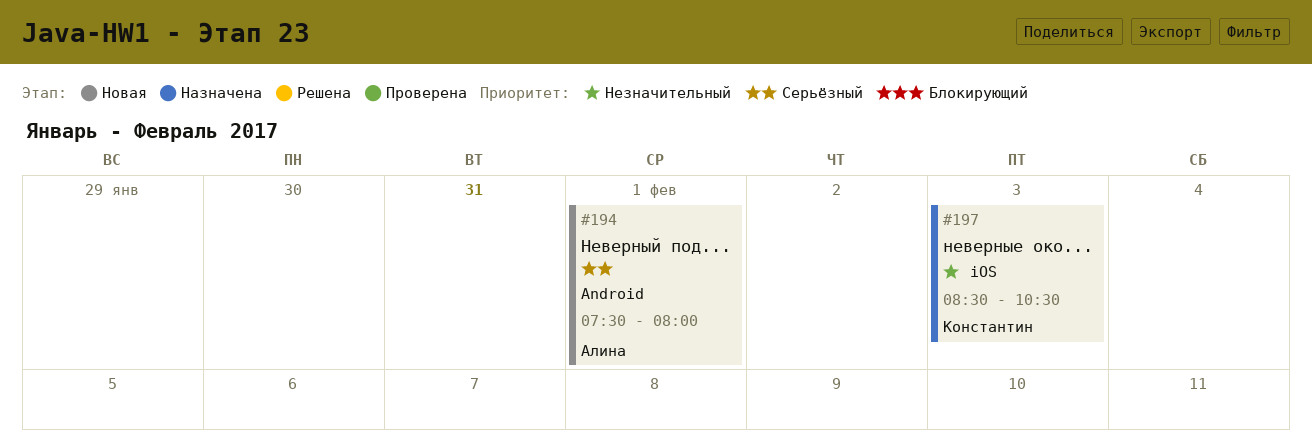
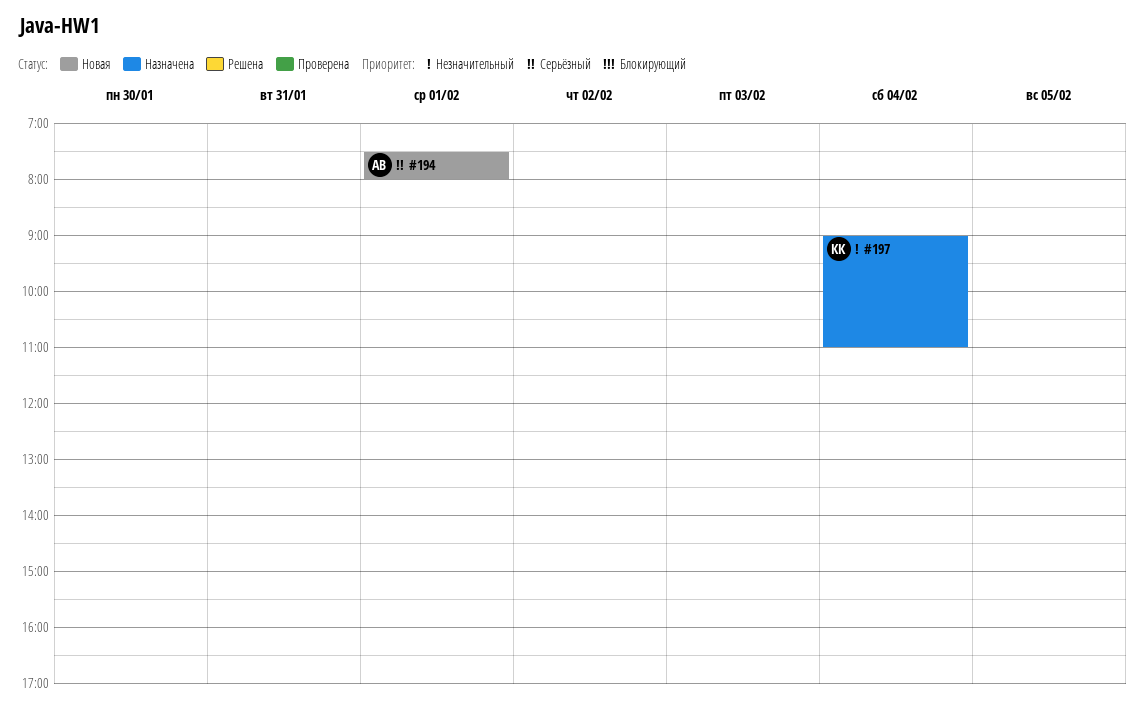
#197, day: Feb 3 -> Feb 4
#197, begins: 08:30 -> 09:00
#197, ends: 10:30 -> 11:00

